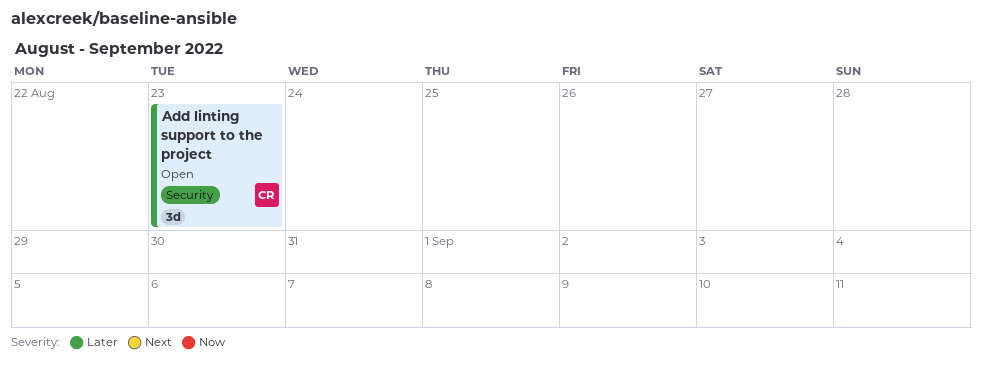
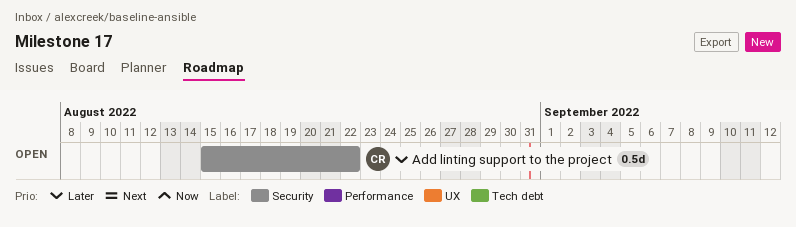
Add linting support to the project, estimate: 3d -> 0.5d
Add linting support to the project, due: Aug 23 -> Aug 22

